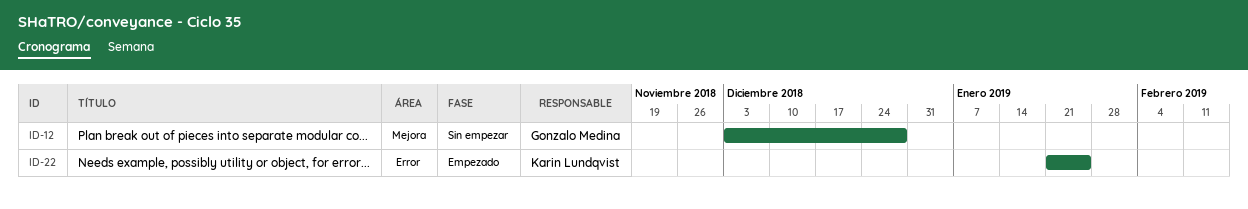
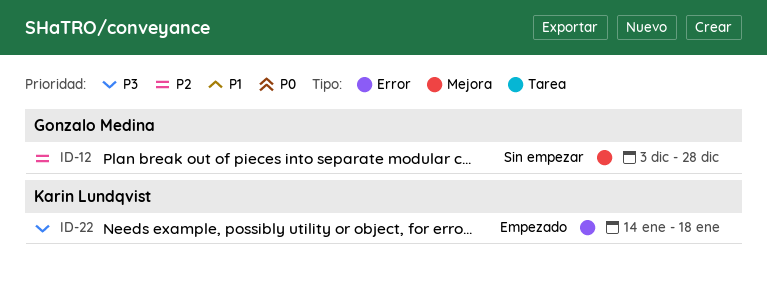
ID-22, start: Jan 21 -> Jan 14
ID-22, due: Jan 25 -> Jan 18

